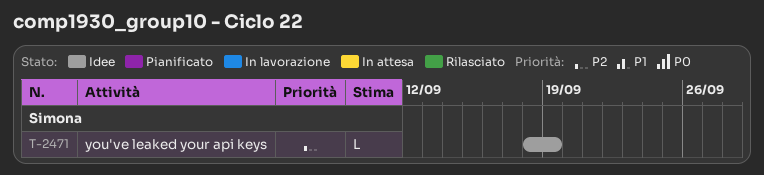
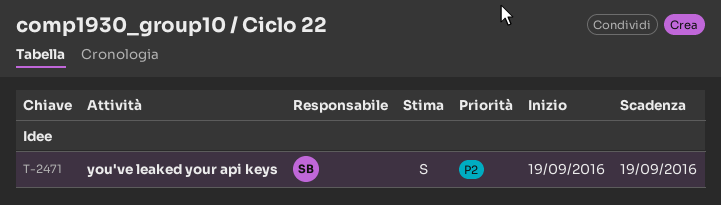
T-2471, estimate: L -> S
T-2471, start: Sep 18 -> Sep 19

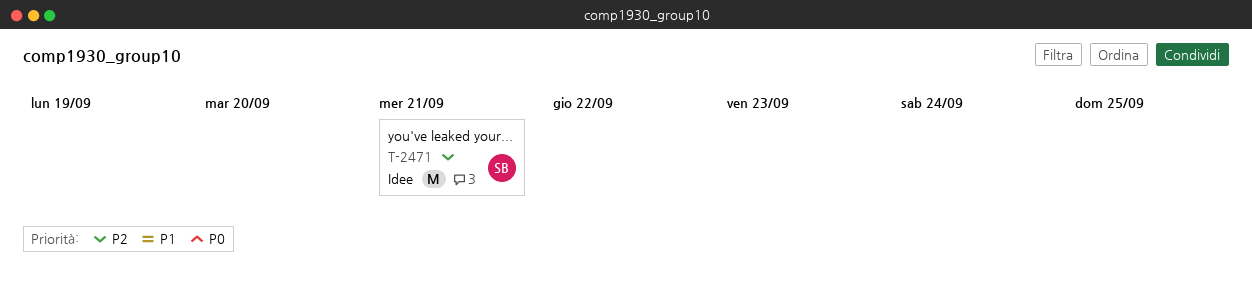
T-2471, estimate: S -> M
T-2471, due: Sep 19 -> Sep 21

